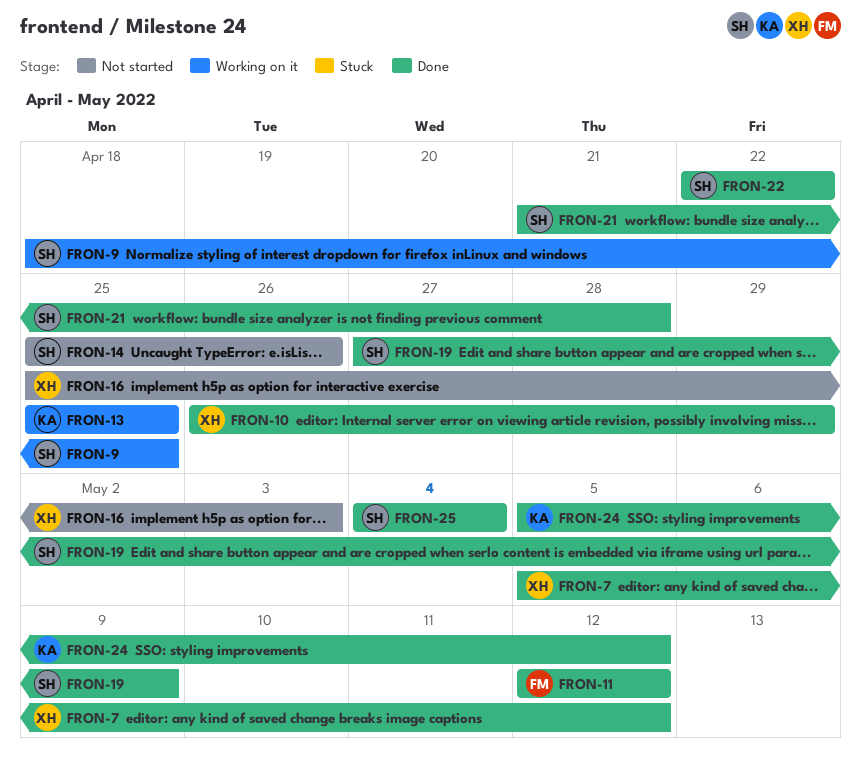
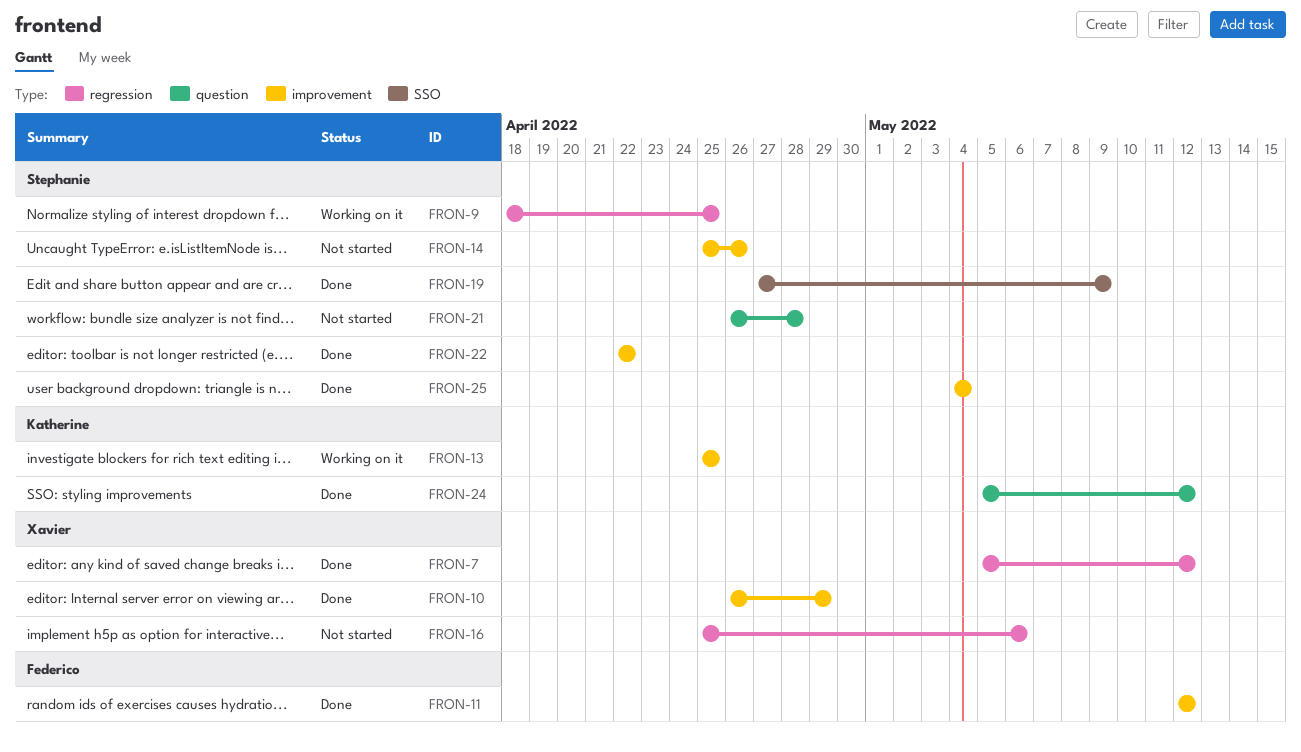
FRON-16, due: May 3 -> May 6
FRON-21, status: Done -> Not started
FRON-21, start: Apr 21 -> Apr 26

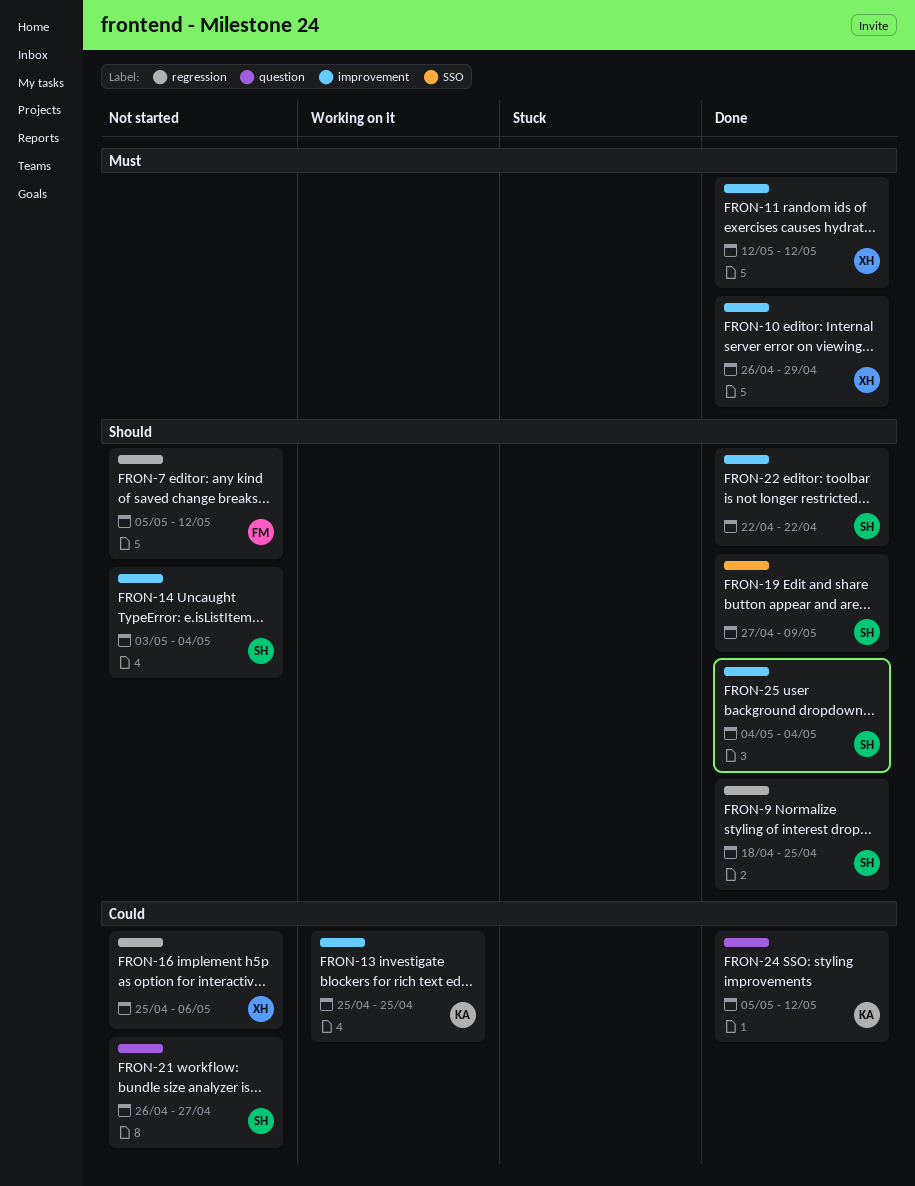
FRON-7, status: Done -> Not started
FRON-7, owner: Xavier -> Federico
FRON-9, status: Working on it -> Done
FRON-11, owner: Federico -> Xavier
FRON-14, start: Apr 25 -> May 3
FRON-14, due: Apr 26 -> May 4
FRON-21, due: Apr 28 -> Apr 27

